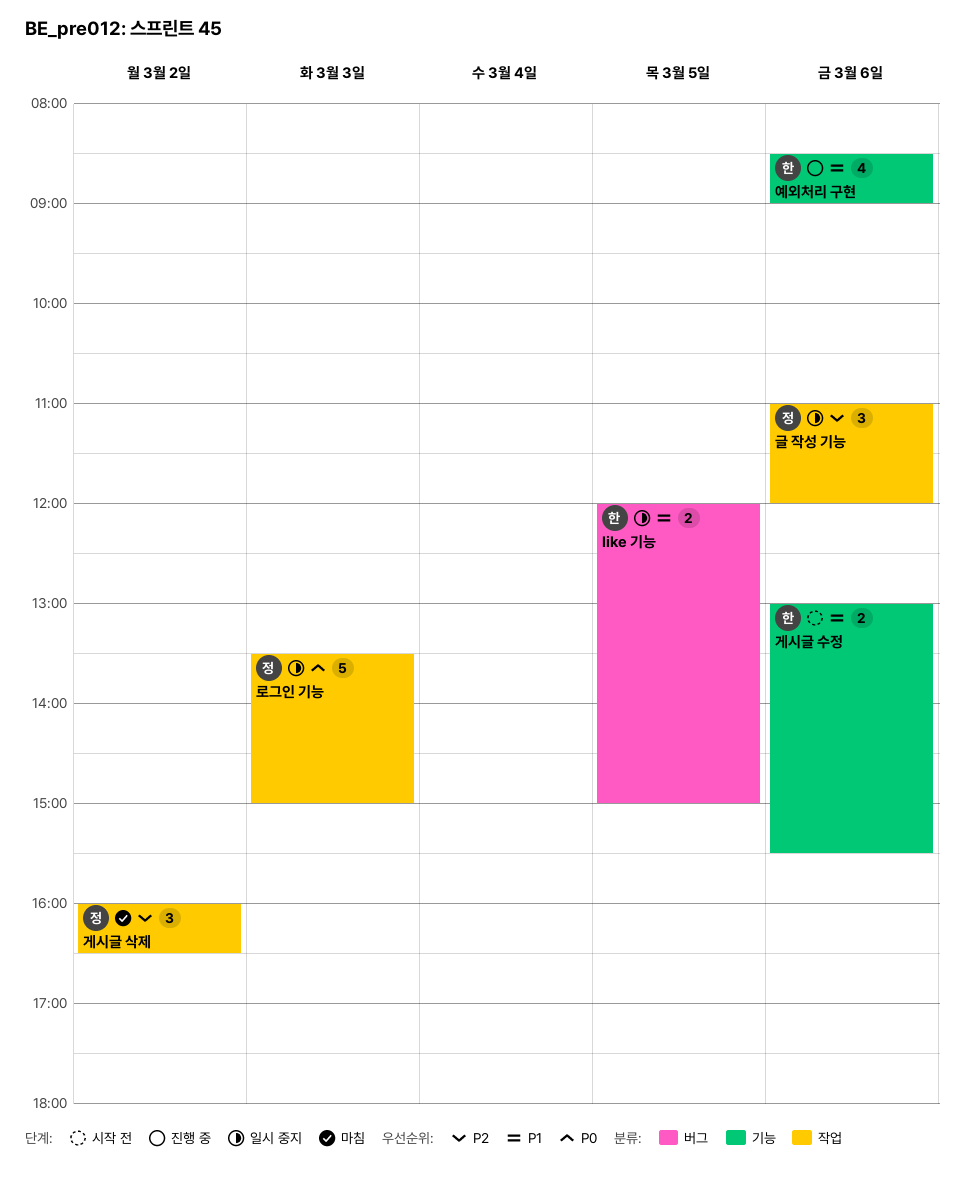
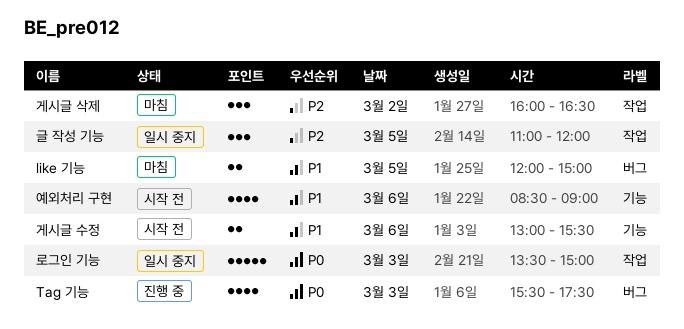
like 기능, status: 일시 중지 -> 마침
Tag 기능: none -> present
글 작성 기능, day: Mar 6 -> Mar 5
예외처리 구현, status: 진행 중 -> 시작 전

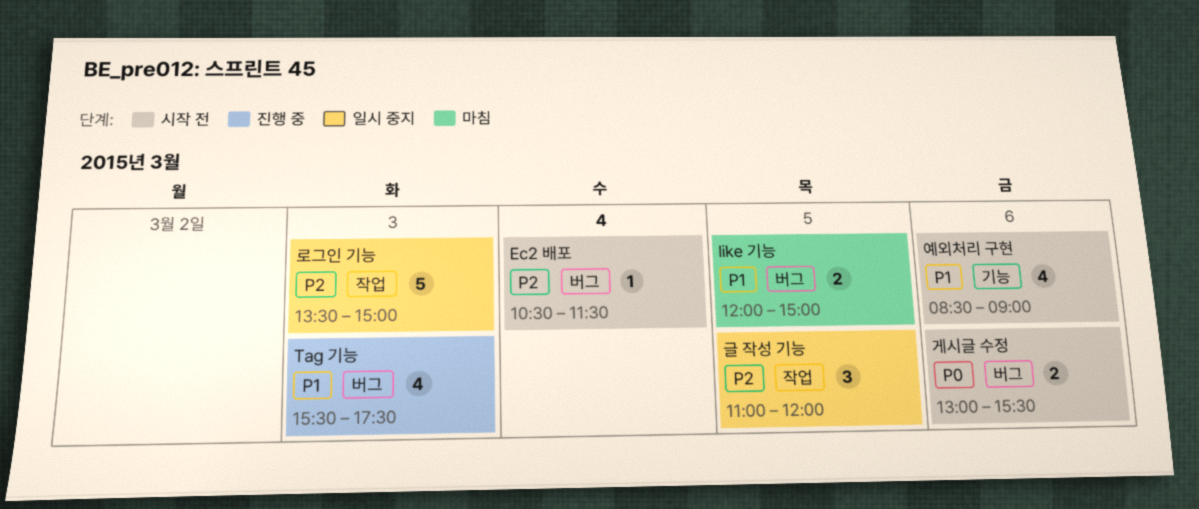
Ec2 배포: none -> present
Tag 기능, priority: P0 -> P1
게시글 삭제: present -> none
게시글 수정, priority: P1 -> P0
게시글 수정, label: 기능 -> 버그
로그인 기능, priority: P0 -> P2

